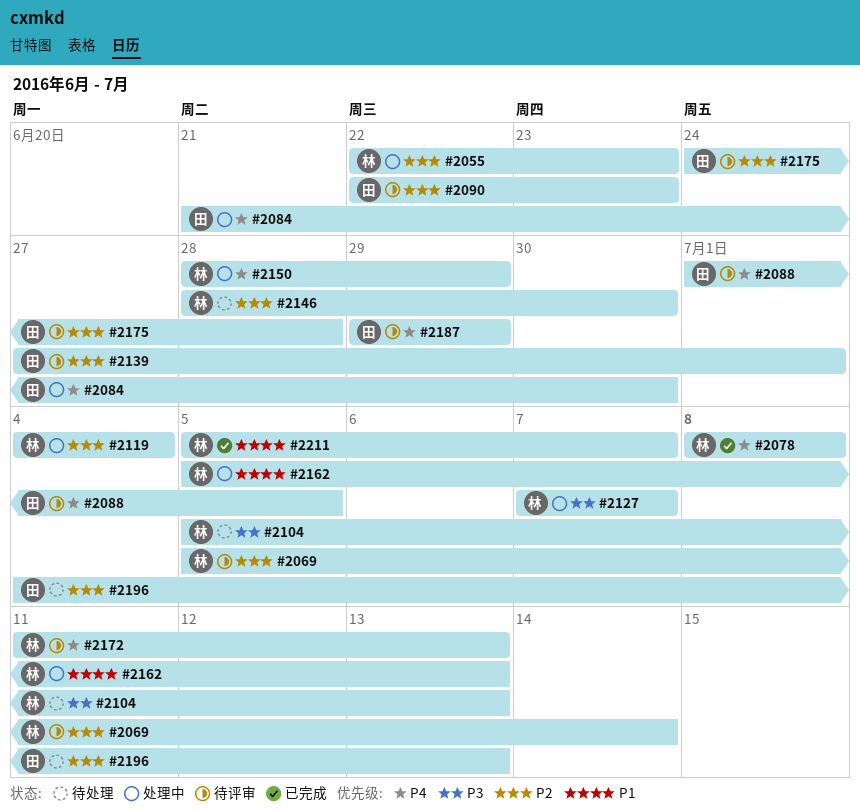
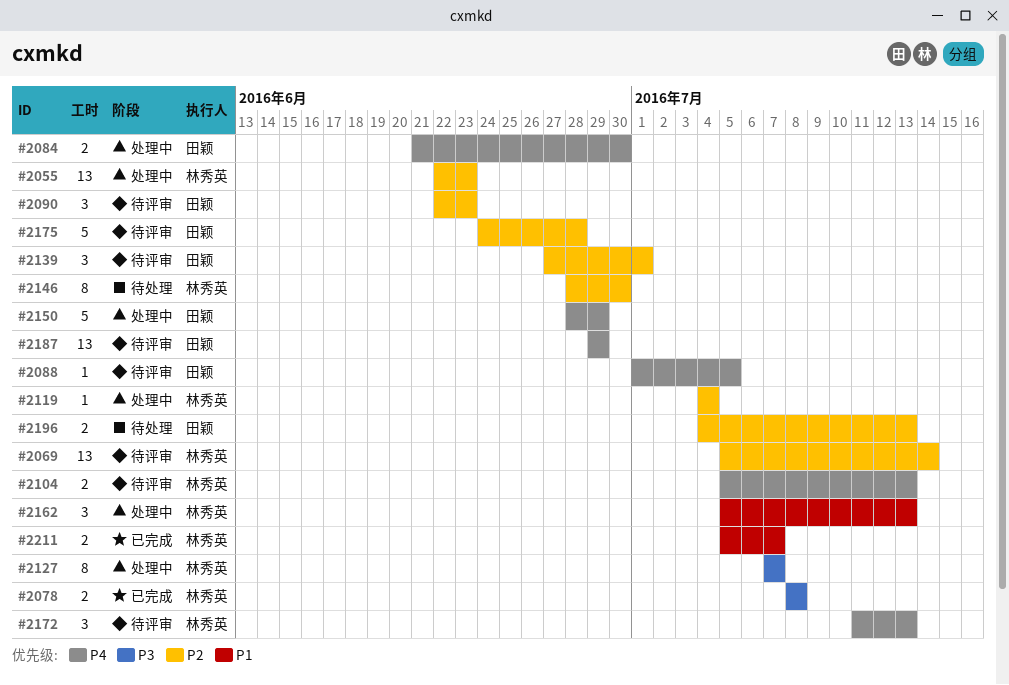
#2078, priority: P4 -> P3
#2104, status: 待处理 -> 待评审
#2104, priority: P3 -> P4
#2150, owner: 林秀英 -> 田颖

